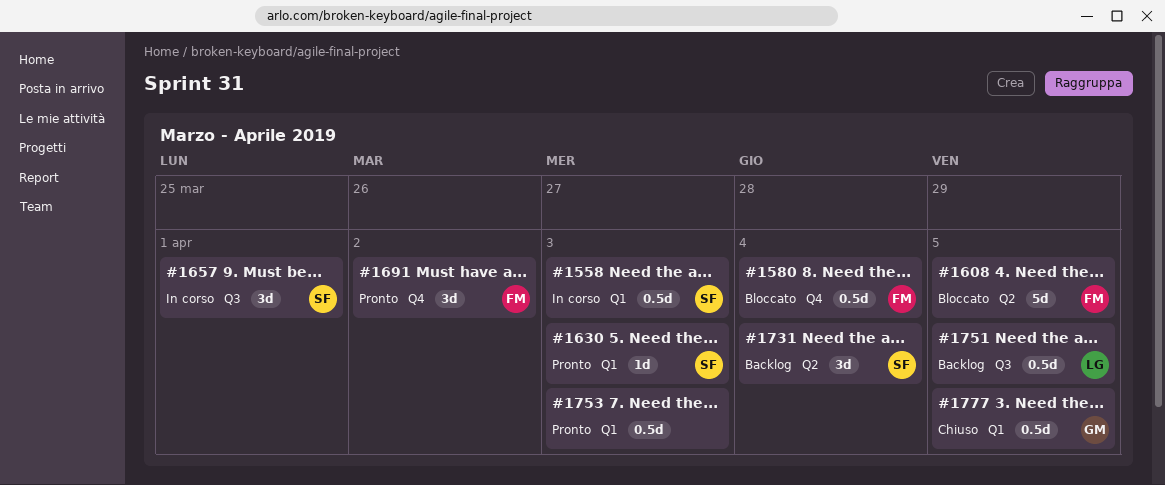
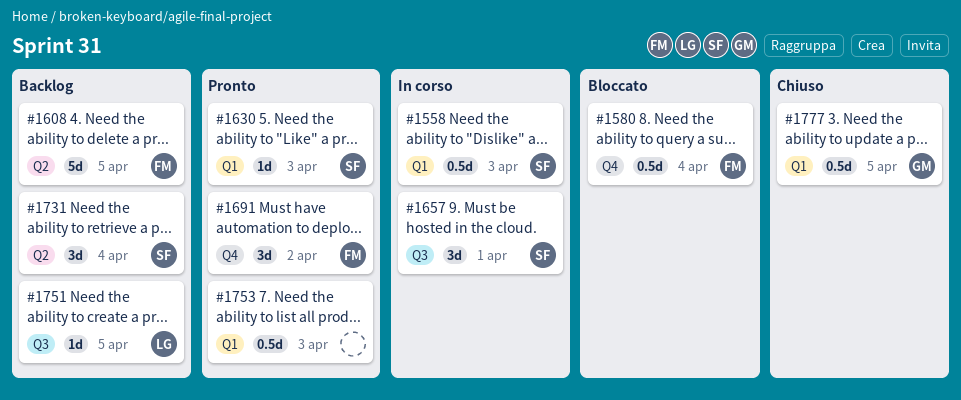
#1608, status: Bloccato -> Backlog
#1751, estimate: 0.5d -> 1d

